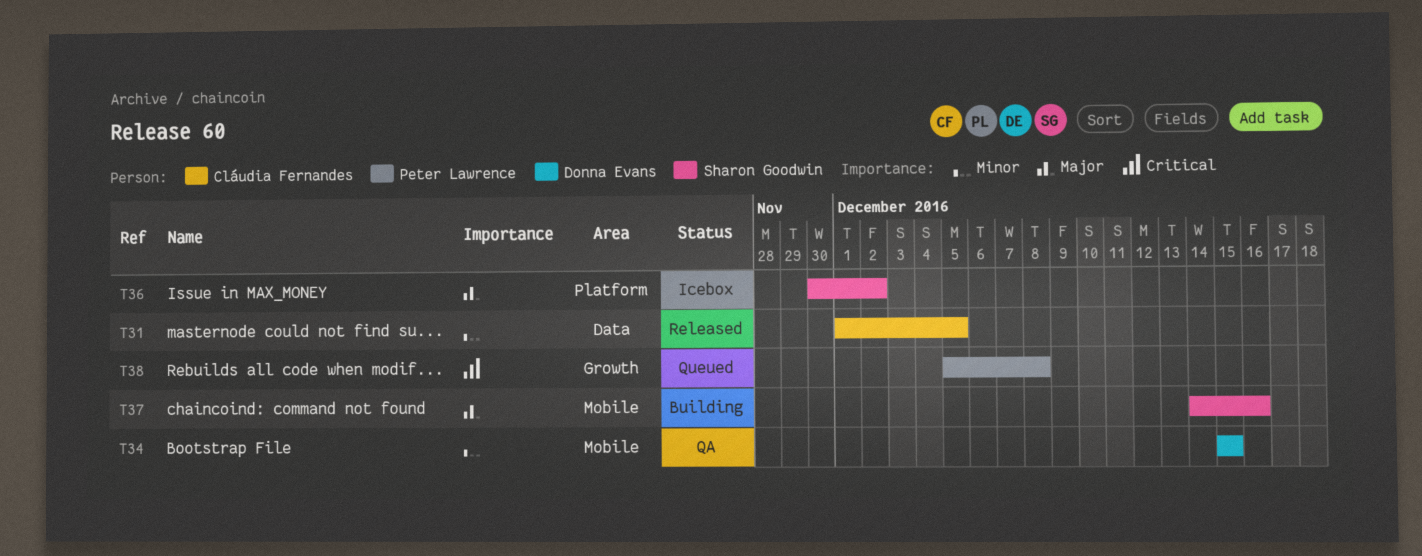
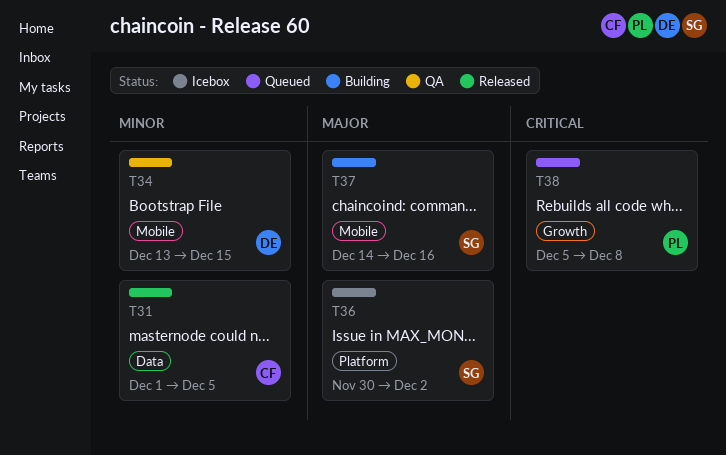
T34, start: Dec 15 -> Dec 13

